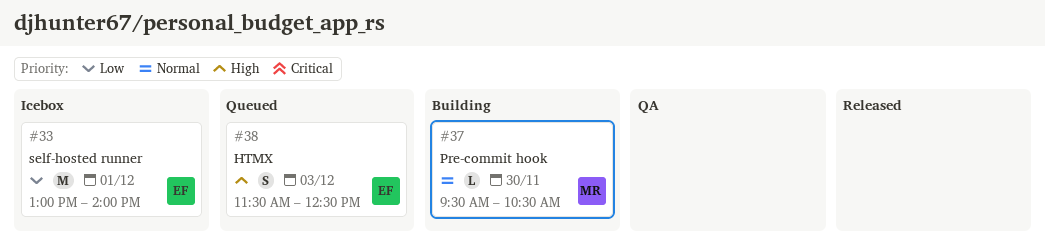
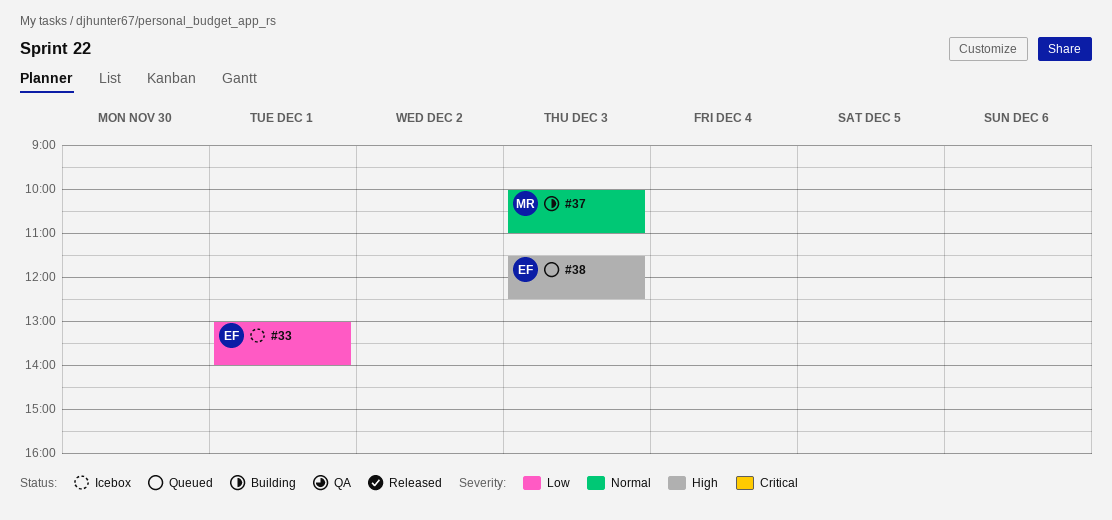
#37, day: Nov 30 -> Dec 3
#37, begins: 09:30 -> 10:00
#37, ends: 10:30 -> 11:00

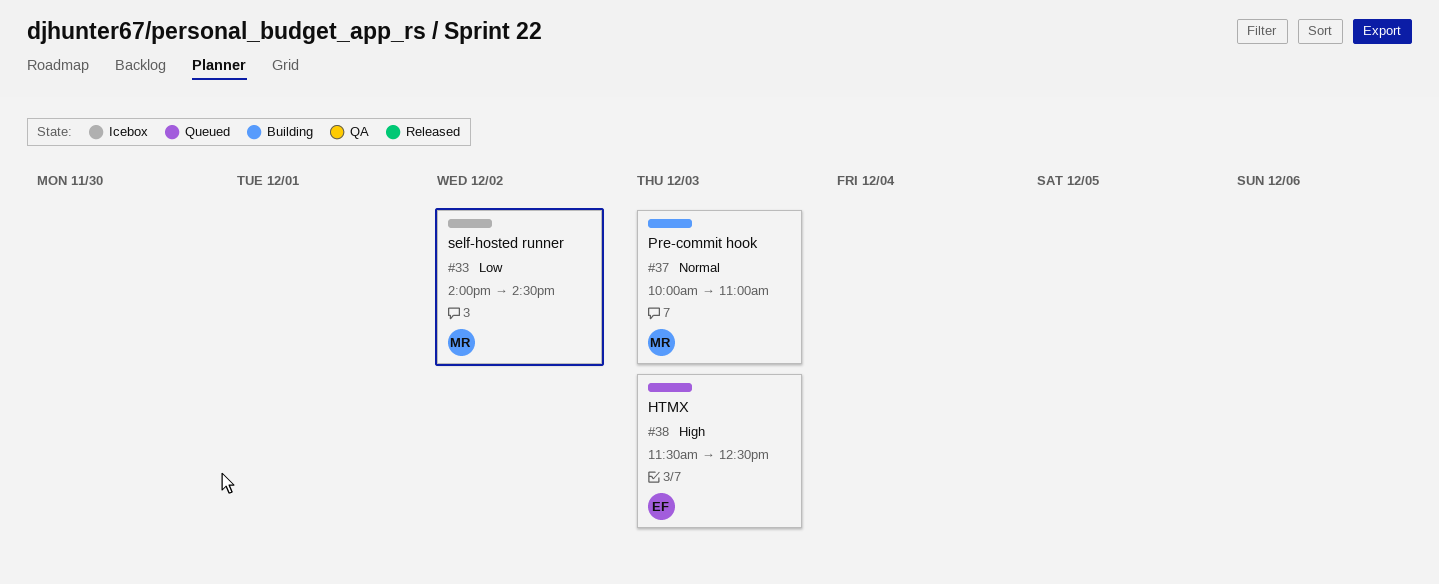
#33, owner: EF -> MR
#33, day: Dec 1 -> Dec 2
#33, begins: 13:00 -> 14:00
#33, ends: 14:00 -> 14:30

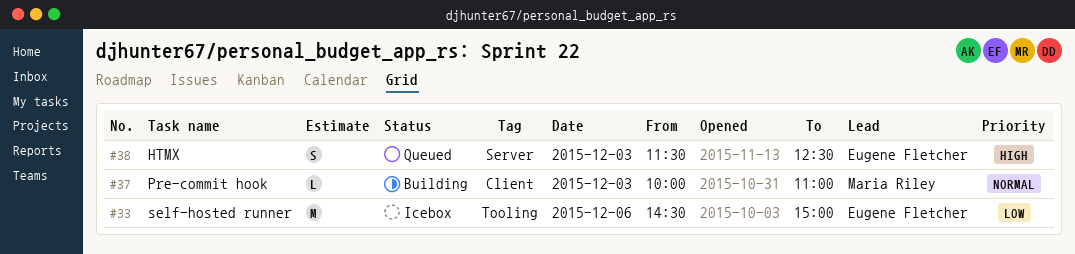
#33, owner: Maria Riley -> Eugene Fletcher
#33, day: Dec 2 -> Dec 6
#33, begins: 14:00 -> 14:30
#33, ends: 14:30 -> 15:00

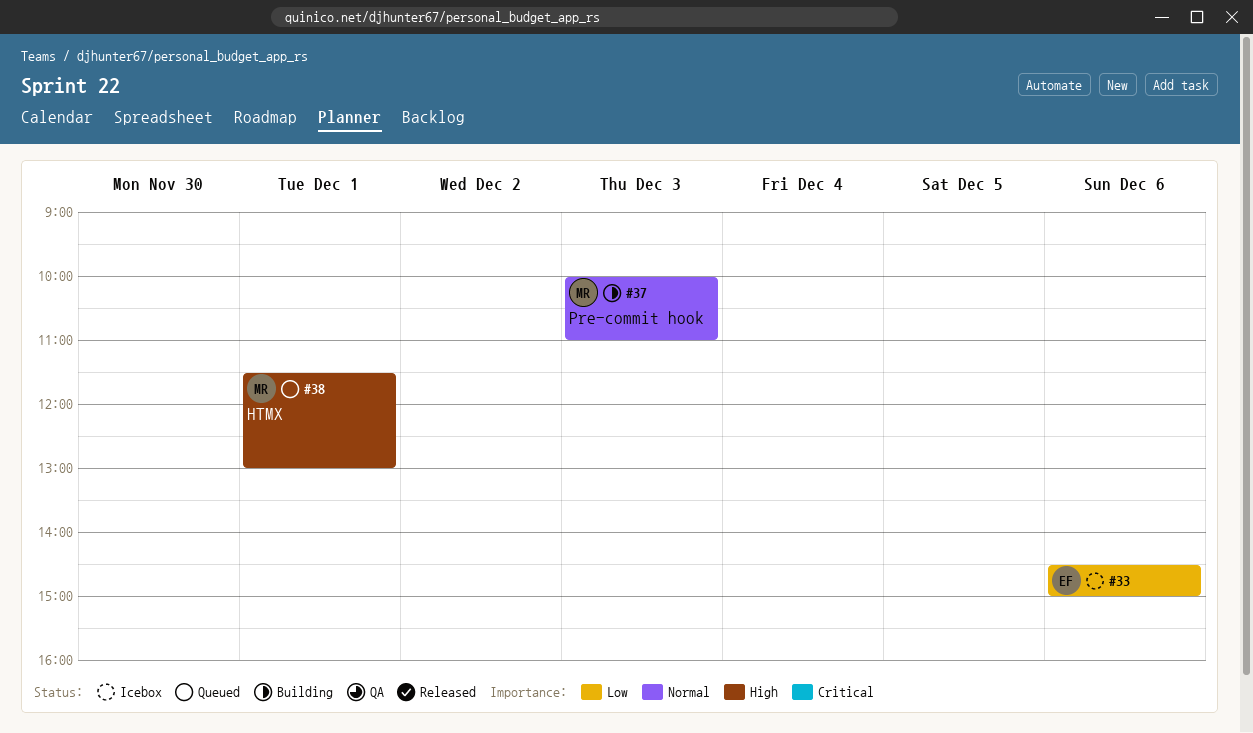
#38, owner: Eugene Fletcher -> Maria Riley
#38, day: Dec 3 -> Dec 1
#38, ends: 12:30 -> 13:00

